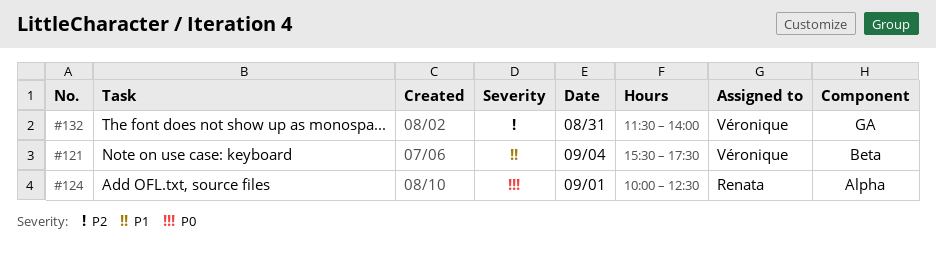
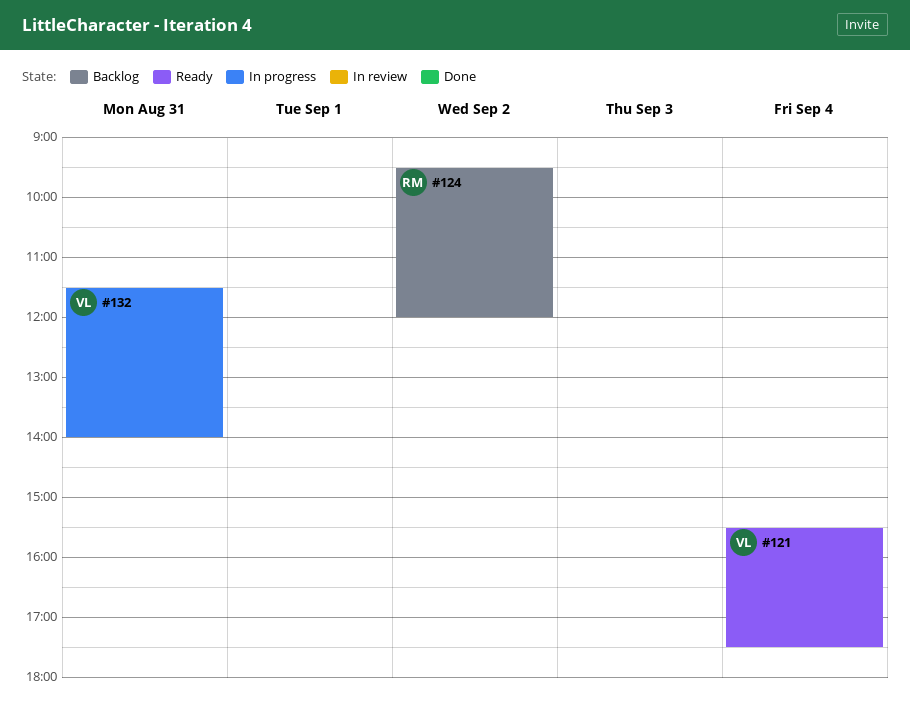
#124, day: Sep 1 -> Sep 2
#124, begins: 10:00 -> 09:30
#124, ends: 12:30 -> 12:00

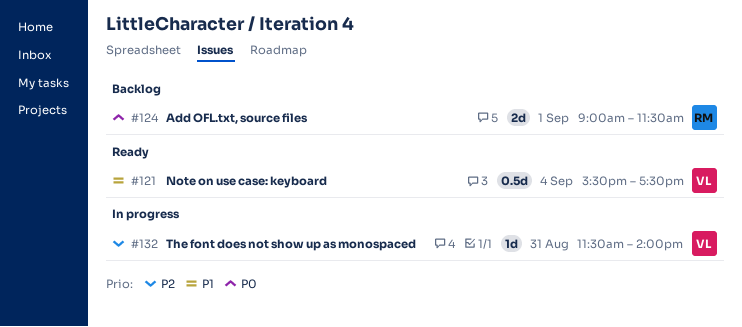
#124, day: Sep 2 -> Sep 1
#124, begins: 09:30 -> 09:00
#124, ends: 12:00 -> 11:30

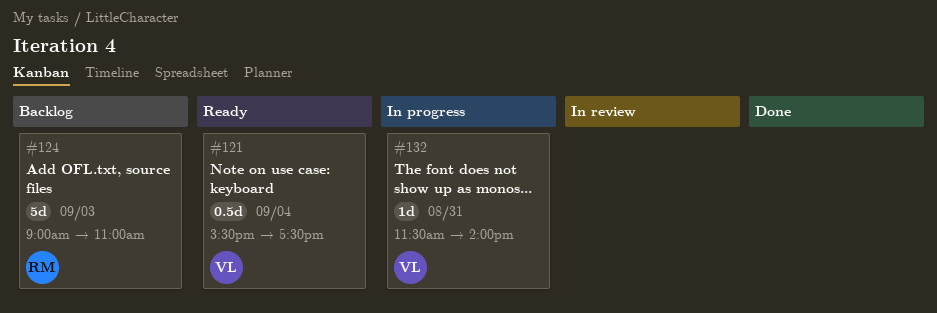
#124, estimate: 2d -> 5d
#124, day: Sep 1 -> Sep 3
#124, ends: 11:30 -> 11:00

